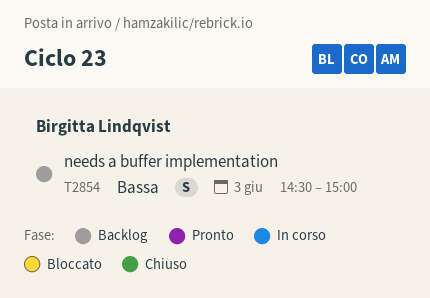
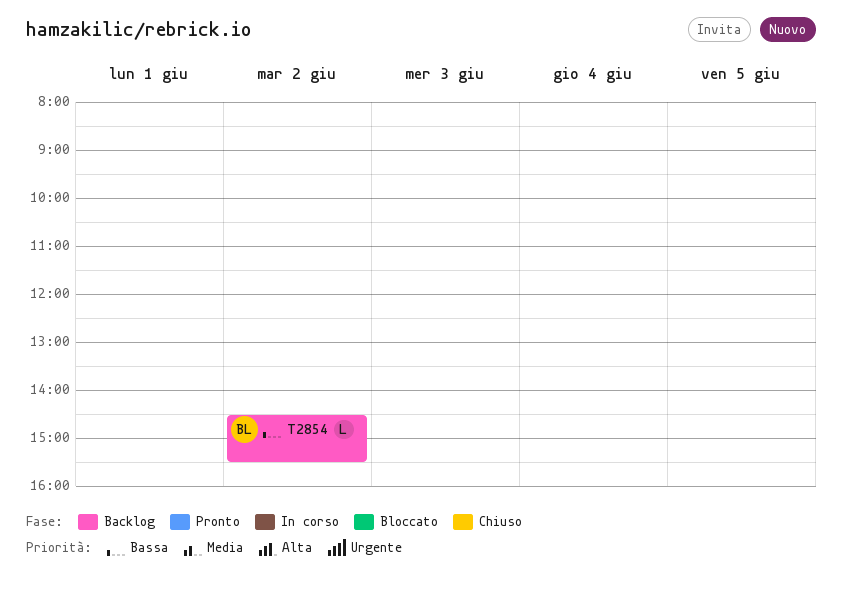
T2854, estimate: S -> L
T2854, day: Jun 3 -> Jun 2
T2854, ends: 15:00 -> 15:30

